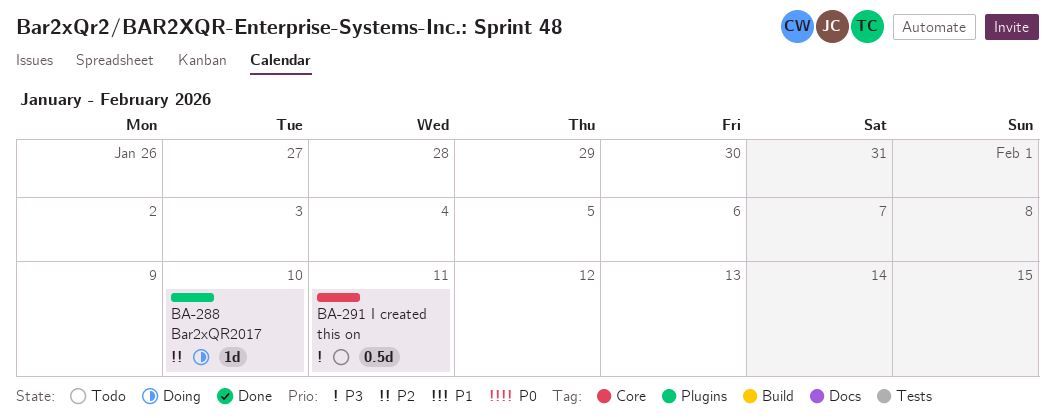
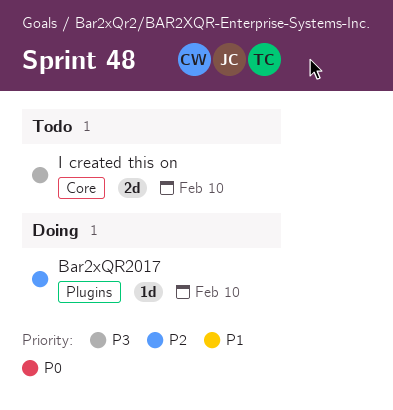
I created this on, estimate: 0.5d -> 2d
I created this on, due: Feb 11 -> Feb 10

